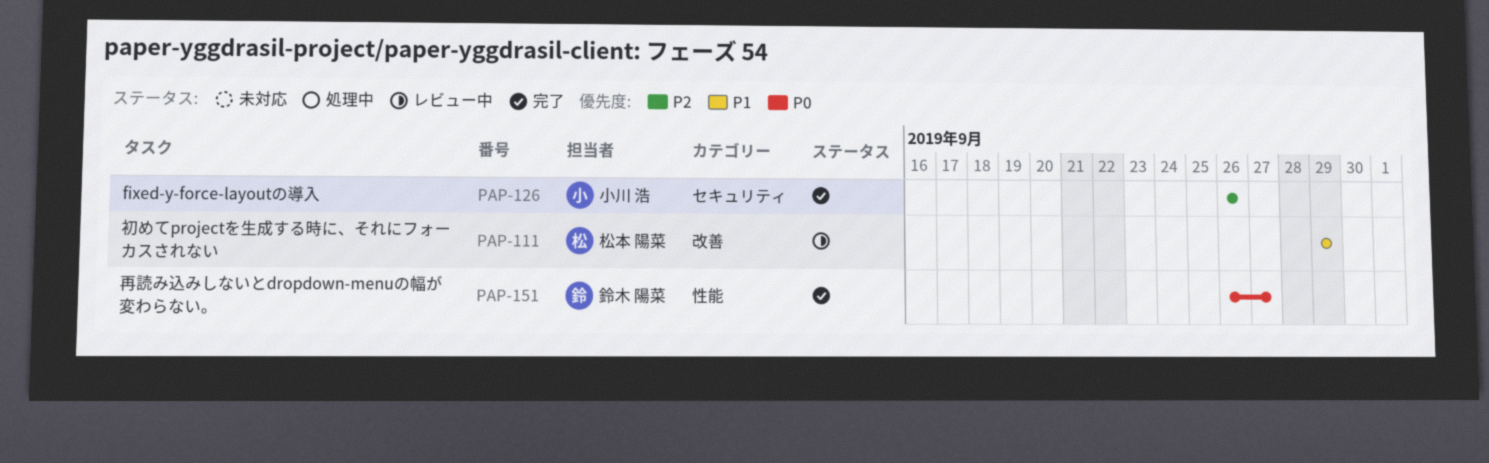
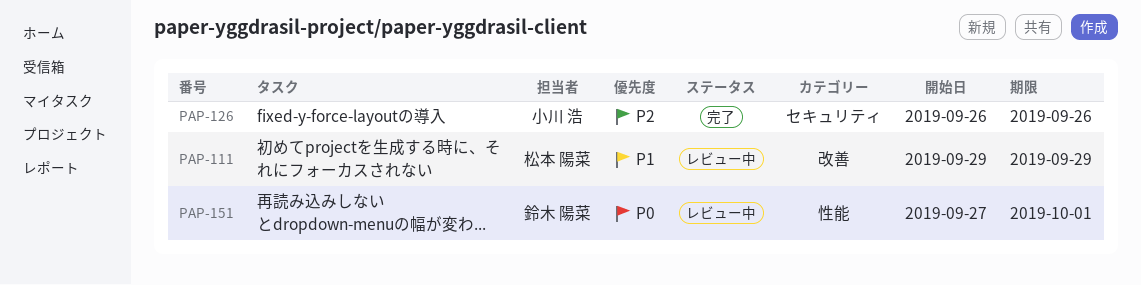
PAP-151, status: 完了 -> レビュー中
PAP-151, start: Sep 26 -> Sep 27
PAP-151, due: Sep 27 -> Oct 1

